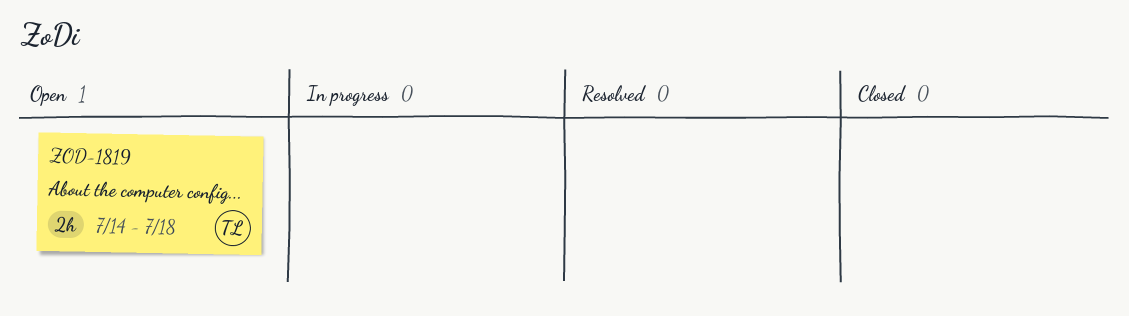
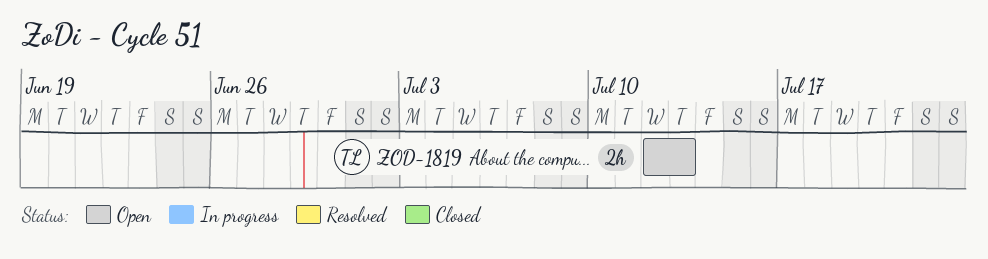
ZOD-1819, start: Jul 14 -> Jul 12
ZOD-1819, due: Jul 18 -> Jul 13

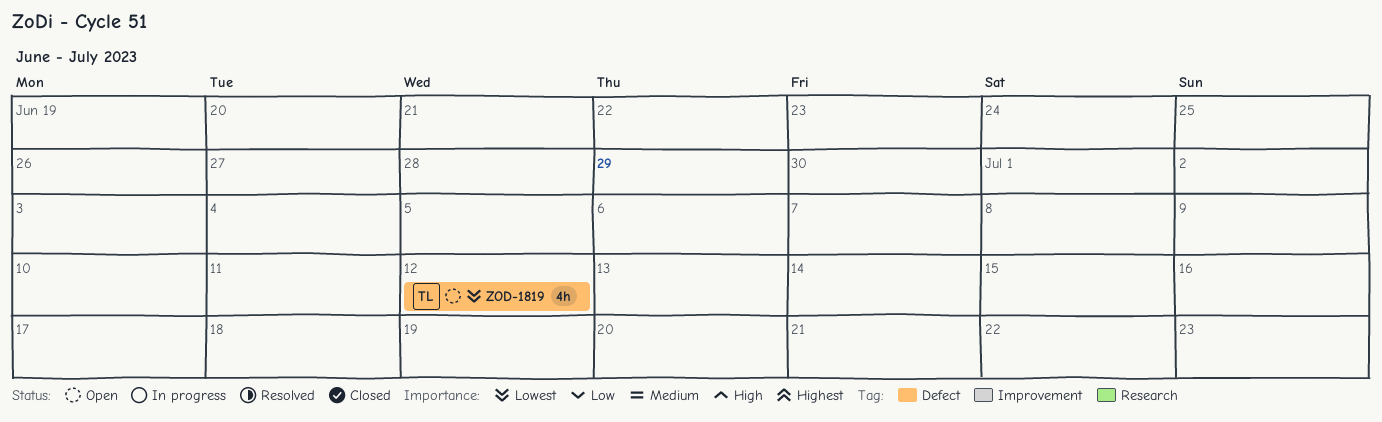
ZOD-1819, estimate: 2h -> 4h
ZOD-1819, due: Jul 13 -> Jul 12

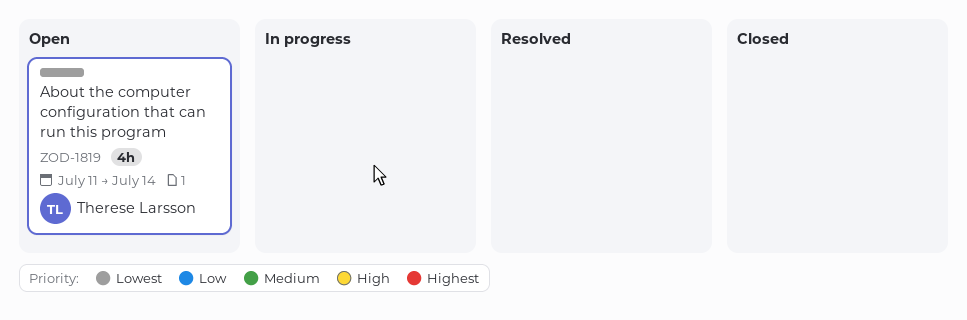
ZOD-1819, start: Jul 12 -> Jul 11
ZOD-1819, due: Jul 12 -> Jul 14

